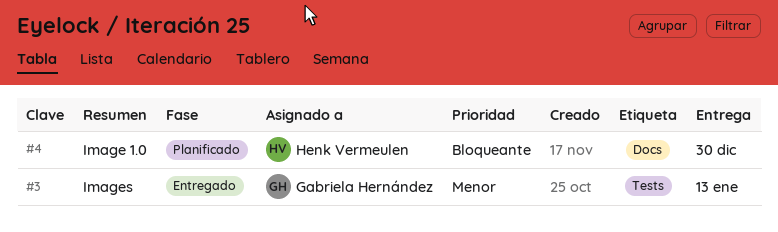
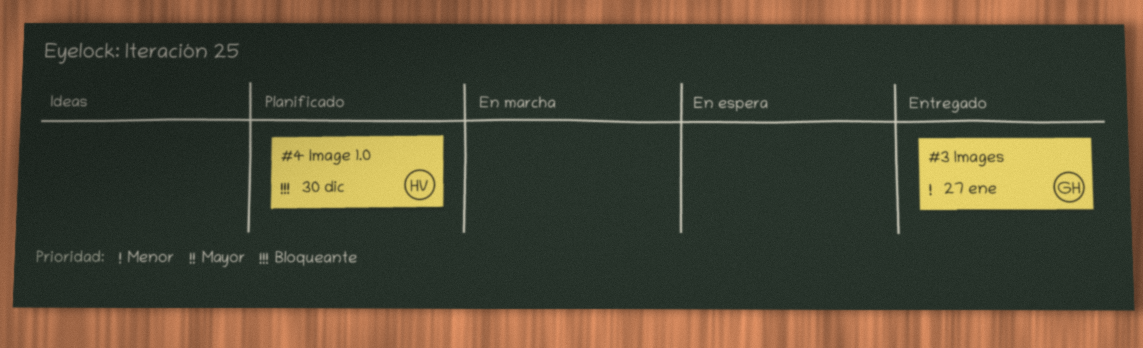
#3, due: Jan 13 -> Jan 27

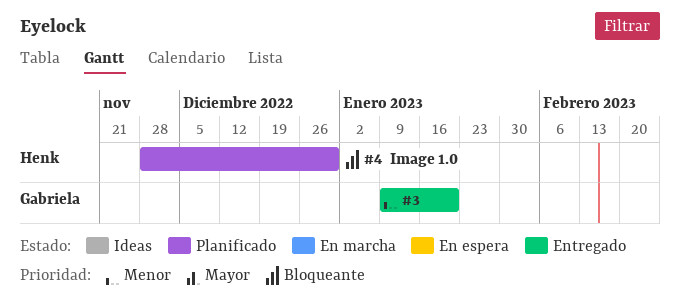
#3, due: Jan 27 -> Jan 20

